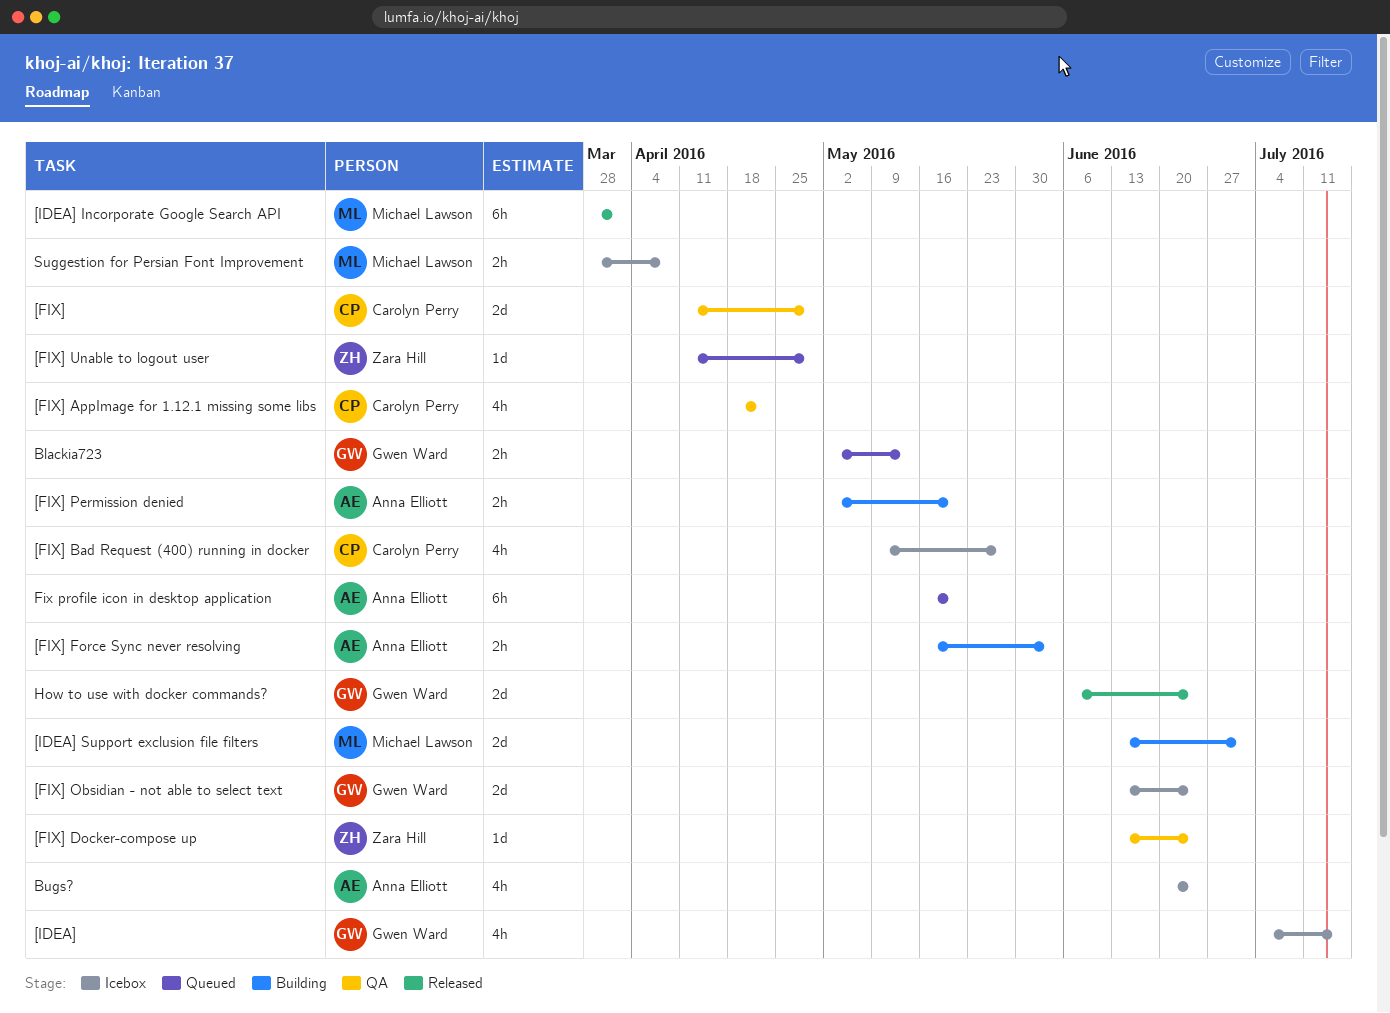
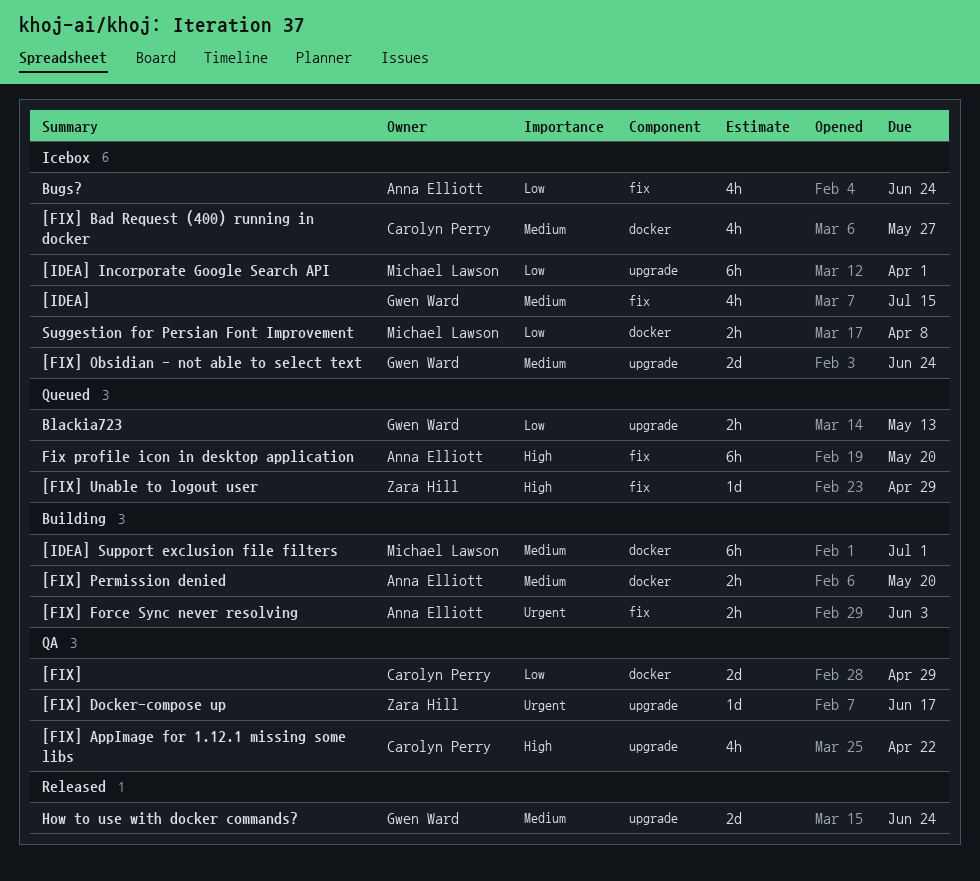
[FIX] Docker-compose up, due: Jun 24 -> Jun 17
[IDEA] Incorporate Google Search API, status: Released -> Icebox
[IDEA] Support exclusion file filters, estimate: 2d -> 6h

